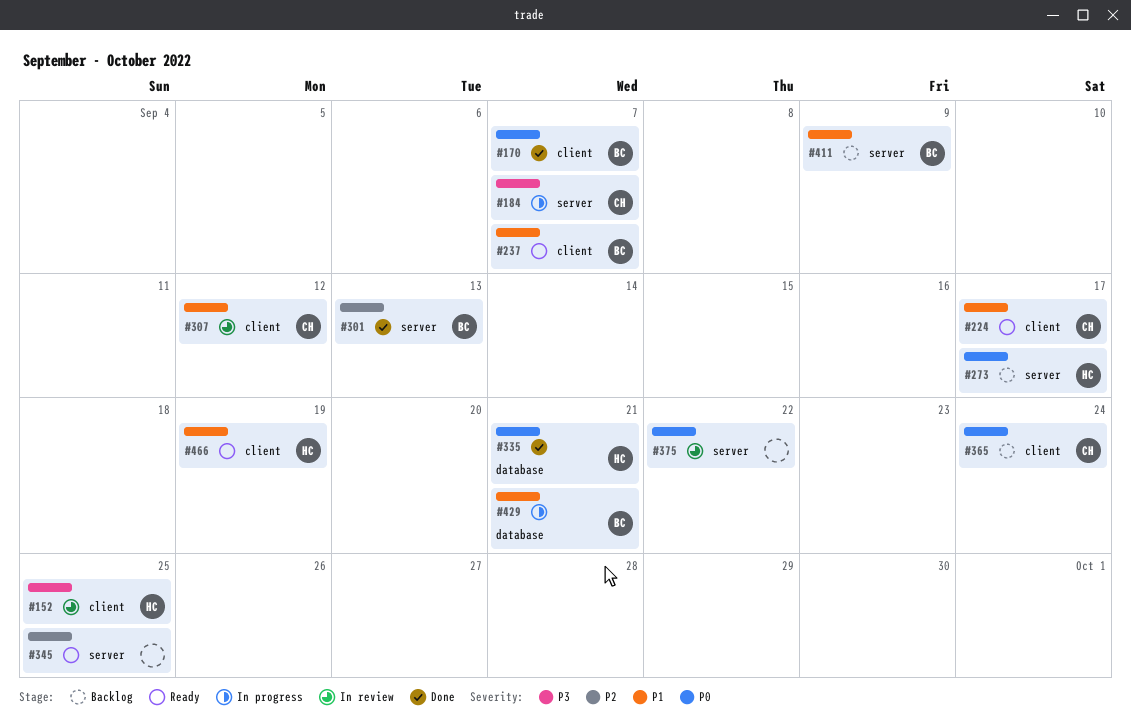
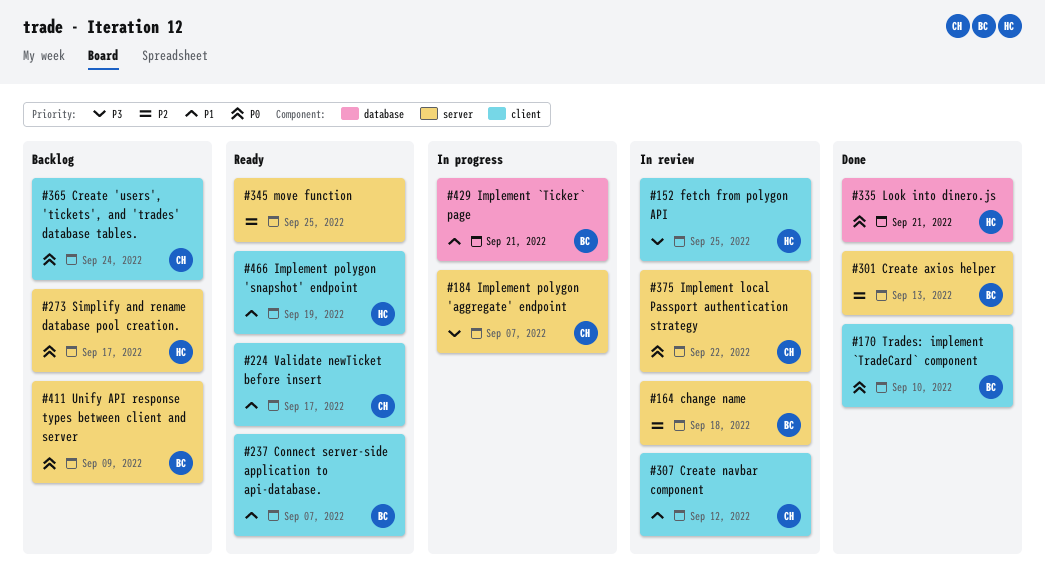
#164: none -> present
#170, due: Sep 7 -> Sep 10
#375, owner: none -> CH
#411, priority: P1 -> P0

